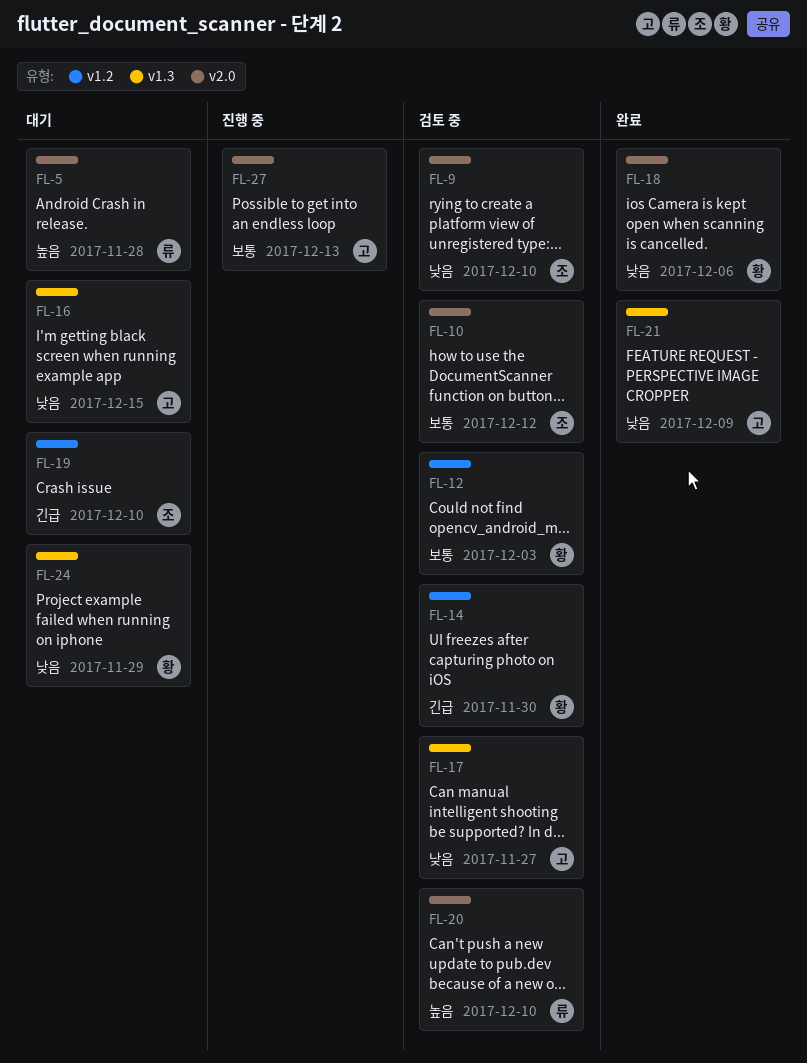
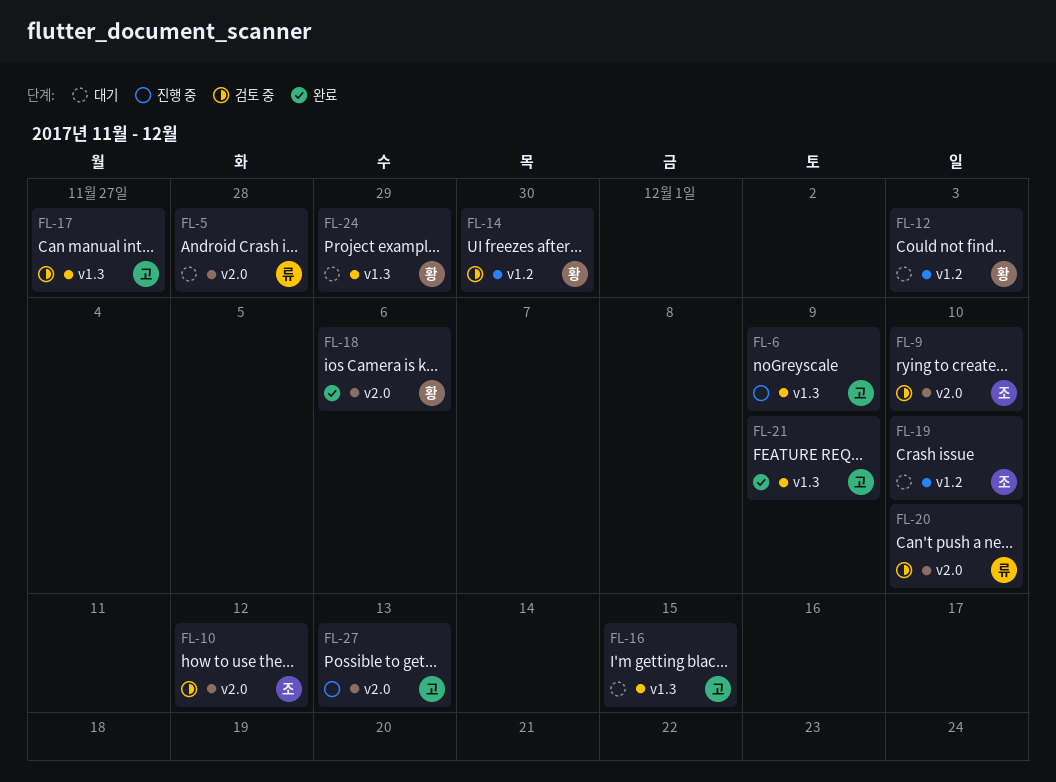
FL-6: none -> present
FL-12, status: 검토 중 -> 대기

